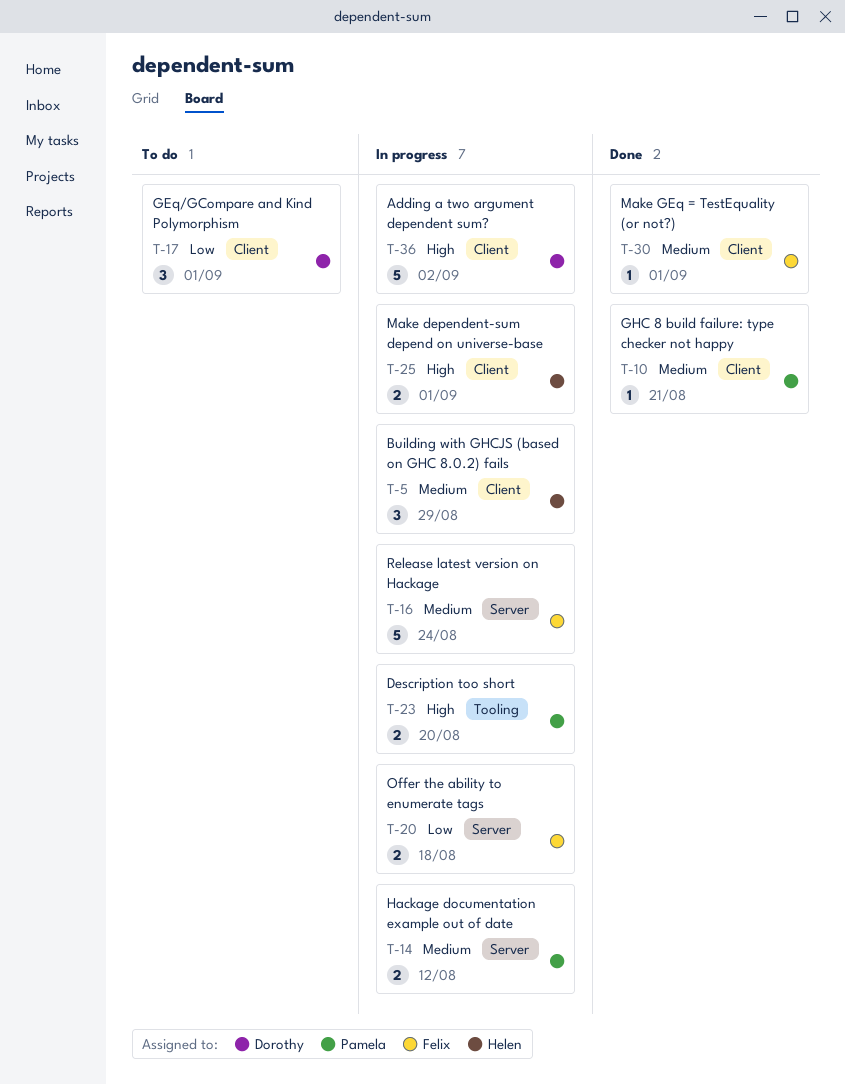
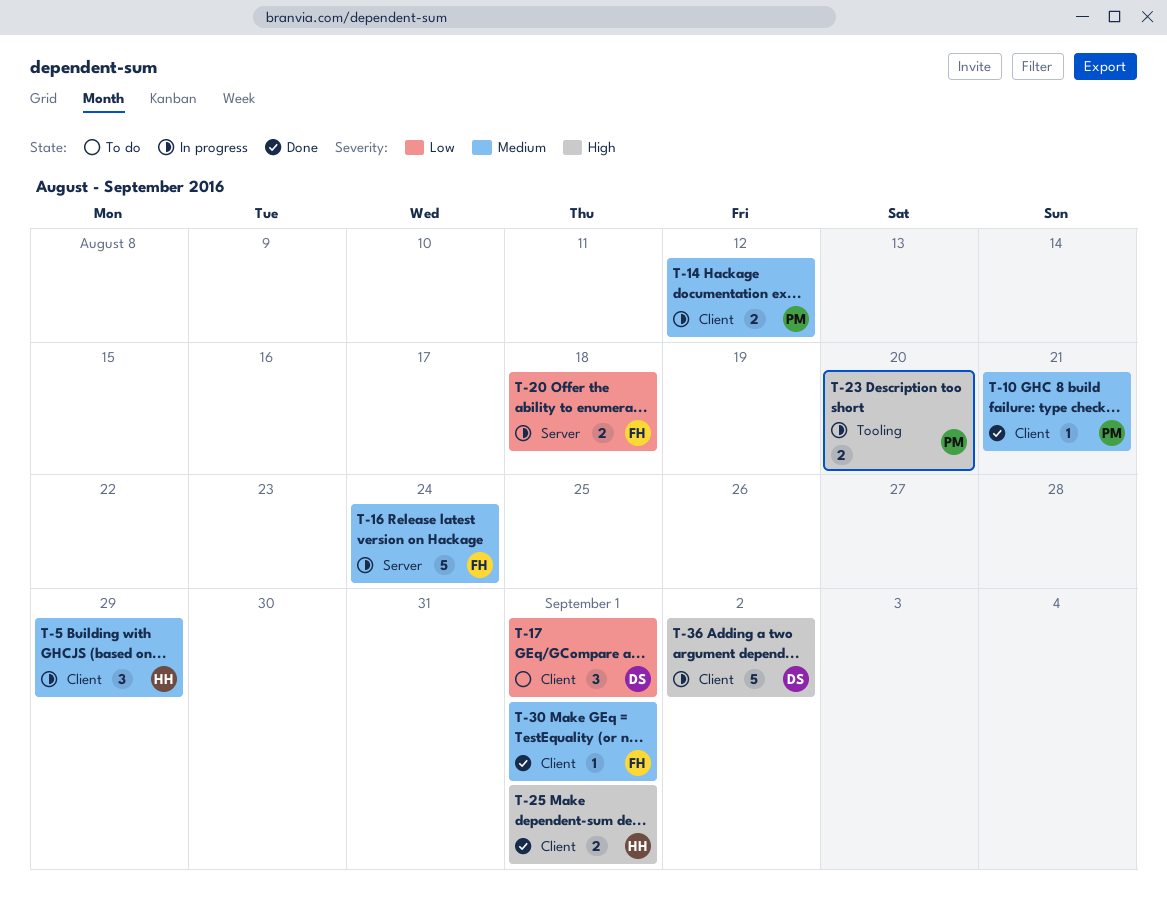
T-14, label: Server -> Client
T-25, status: In progress -> Done

